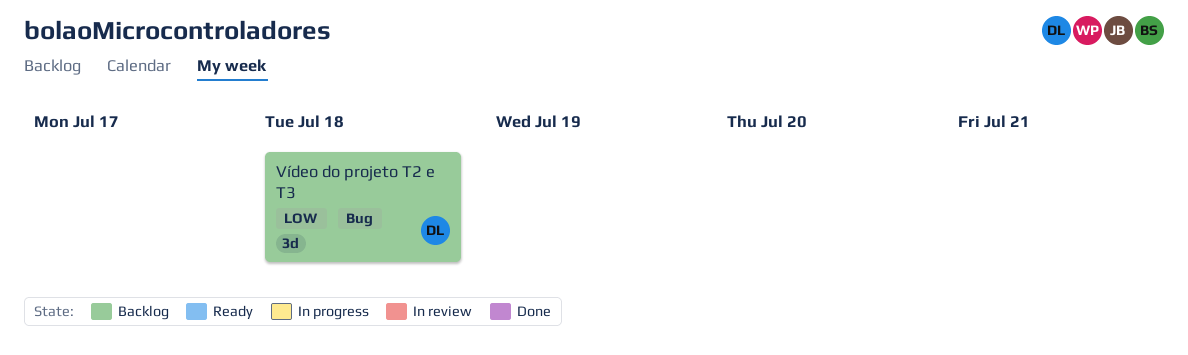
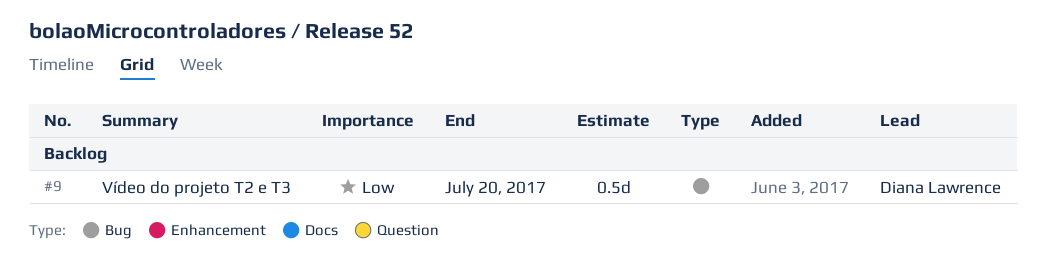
Vídeo do projeto T2 e T3, estimate: 3d -> 0.5d
Vídeo do projeto T2 e T3, due: Jul 18 -> Jul 20

